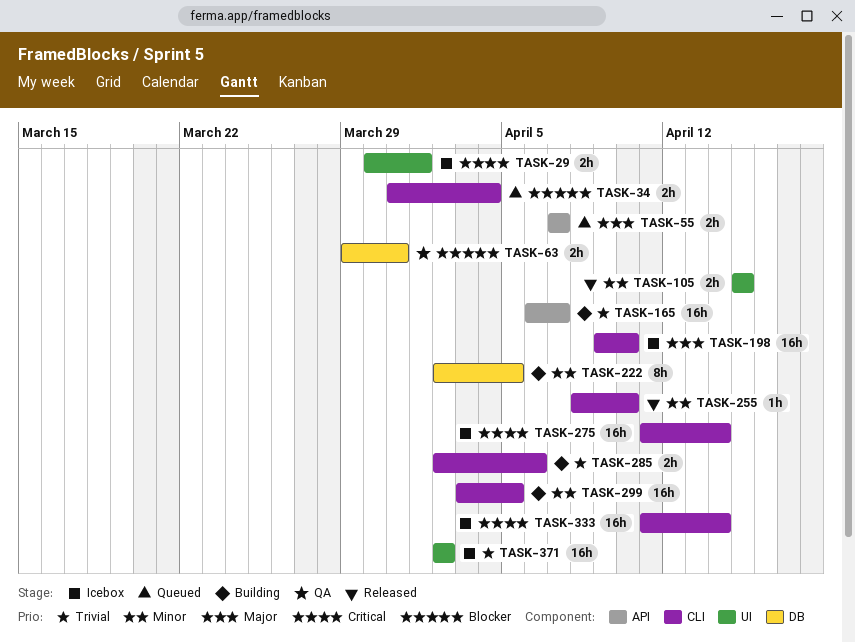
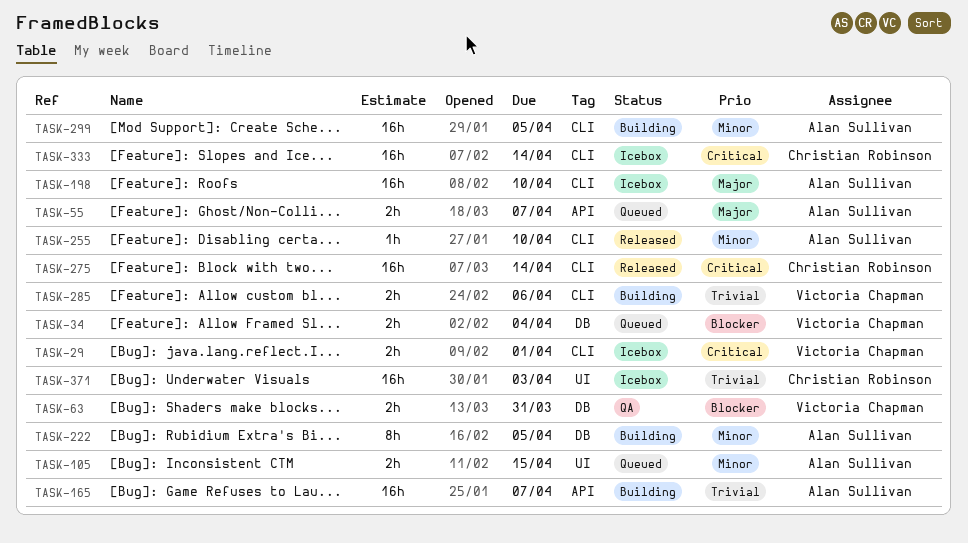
TASK-29, label: UI -> CLI
TASK-34, label: CLI -> DB
TASK-105, status: Released -> Queued
TASK-275, status: Icebox -> Released
TASK-371, due: Apr 2 -> Apr 3

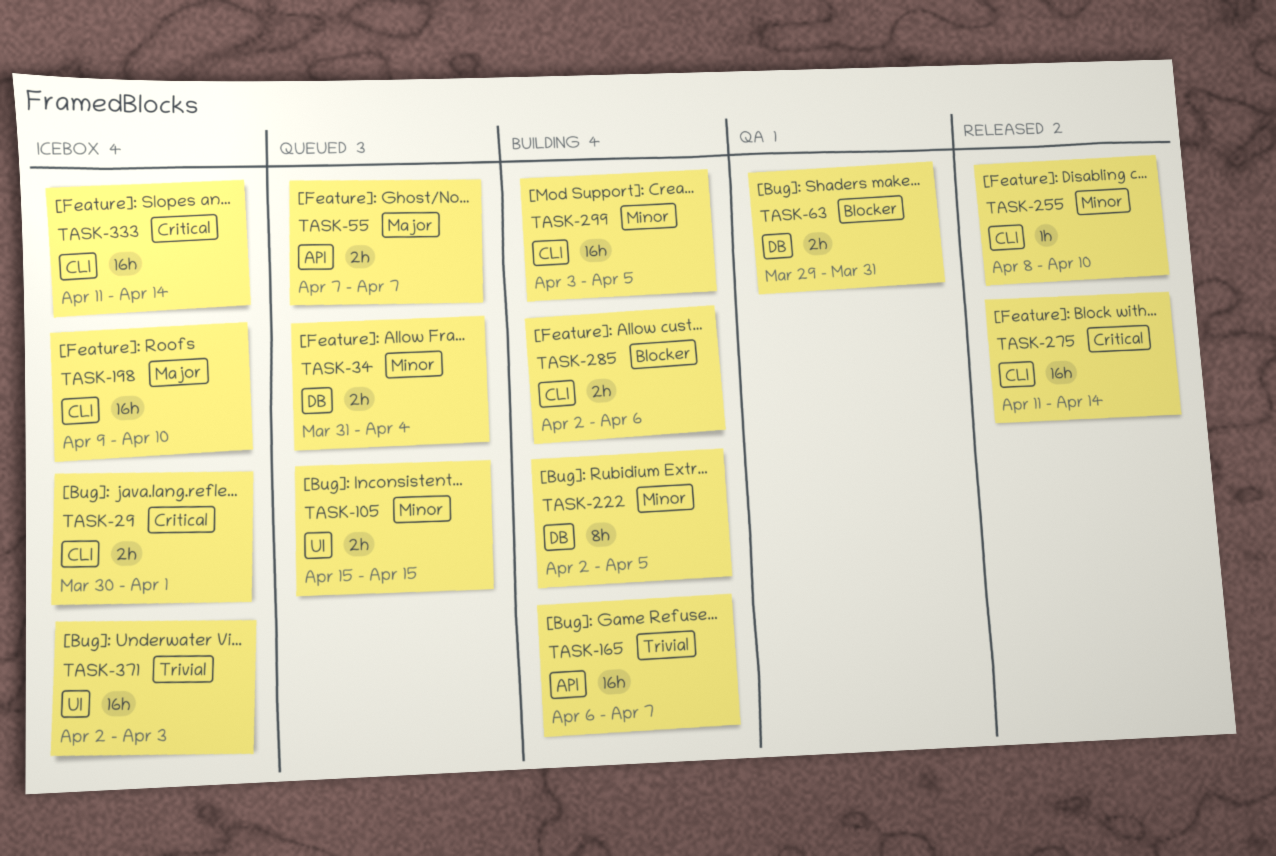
TASK-34, priority: Blocker -> Minor
TASK-285, priority: Trivial -> Blocker

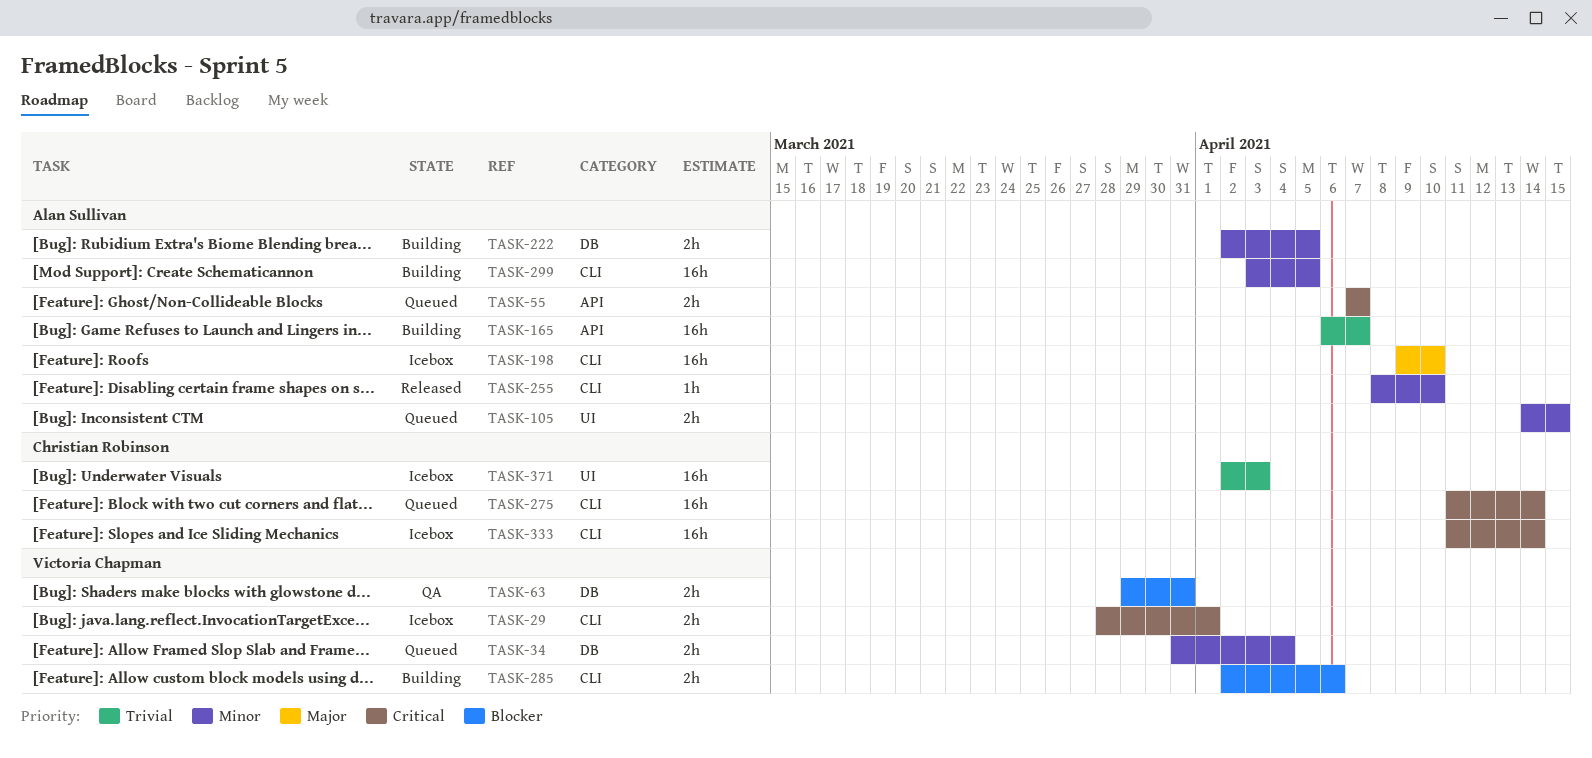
TASK-29, start: Mar 30 -> Mar 28
TASK-55, priority: Major -> Critical
TASK-105, start: Apr 15 -> Apr 14
TASK-222, estimate: 8h -> 2h
TASK-275, status: Released -> Queued

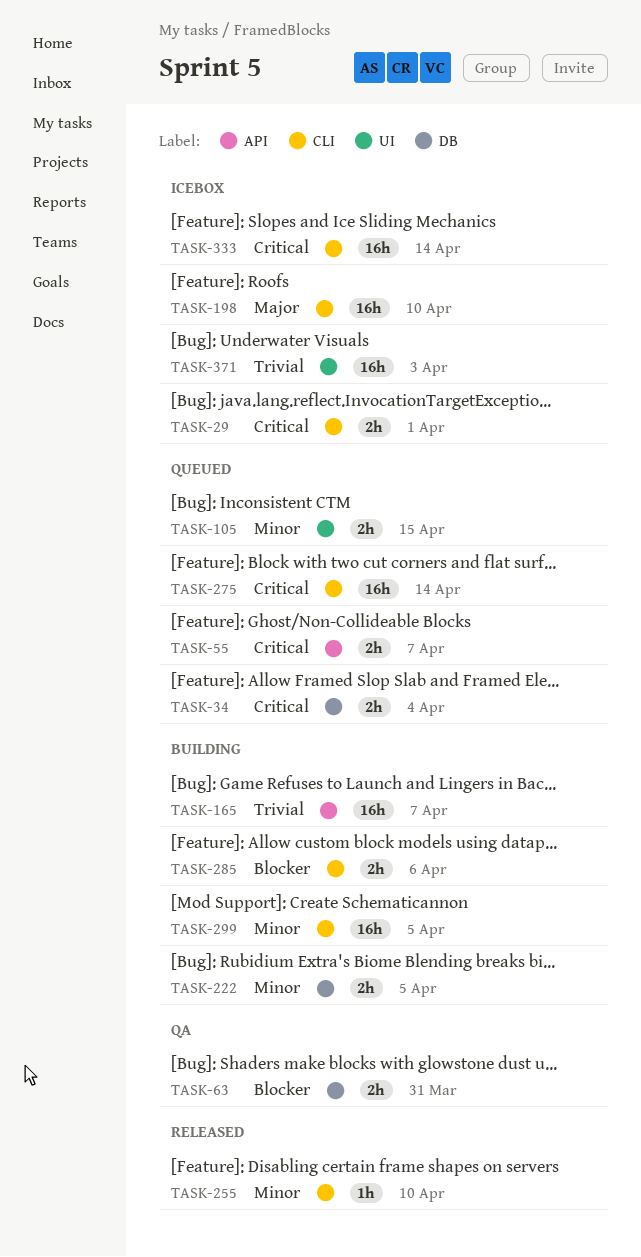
TASK-34, priority: Minor -> Critical

